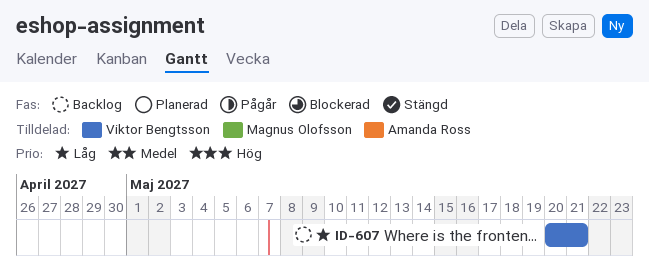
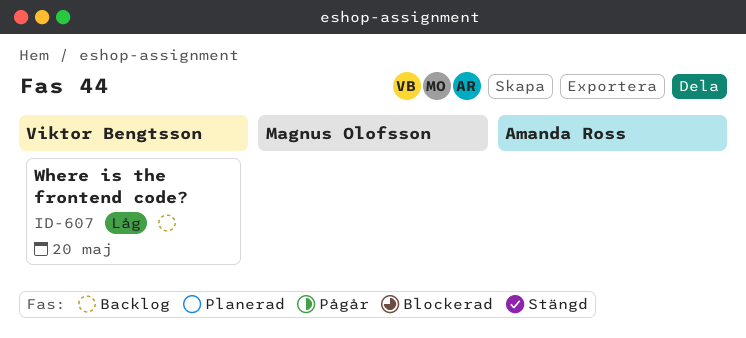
ID-607, due: May 21 -> May 20

